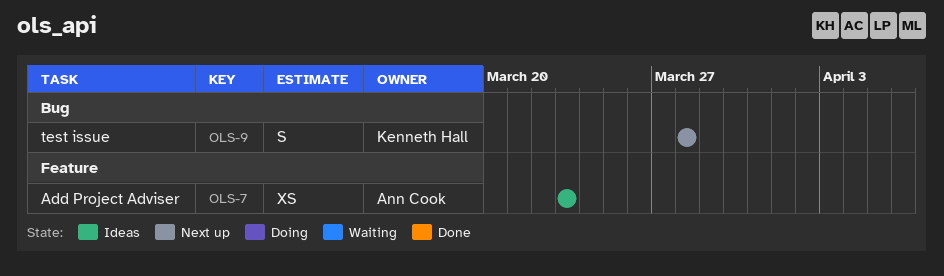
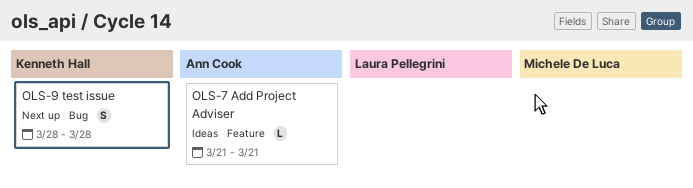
OLS-7, estimate: XS -> L
OLS-7, start: Mar 23 -> Mar 21
OLS-7, due: Mar 23 -> Mar 21

